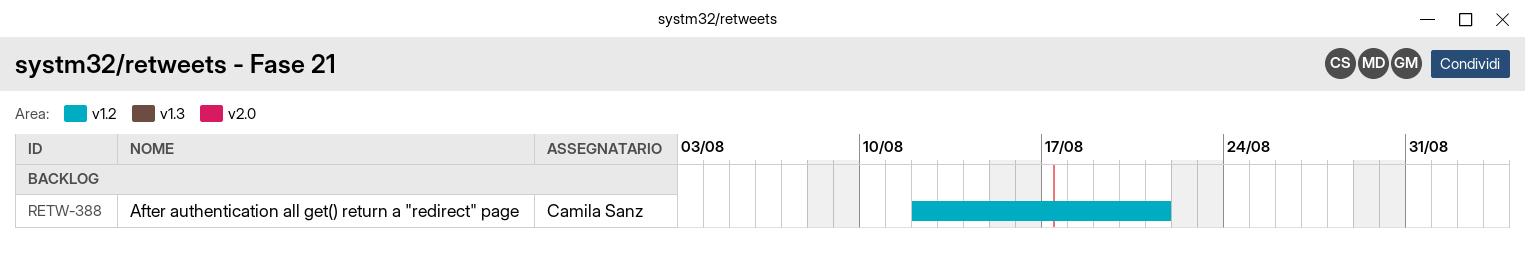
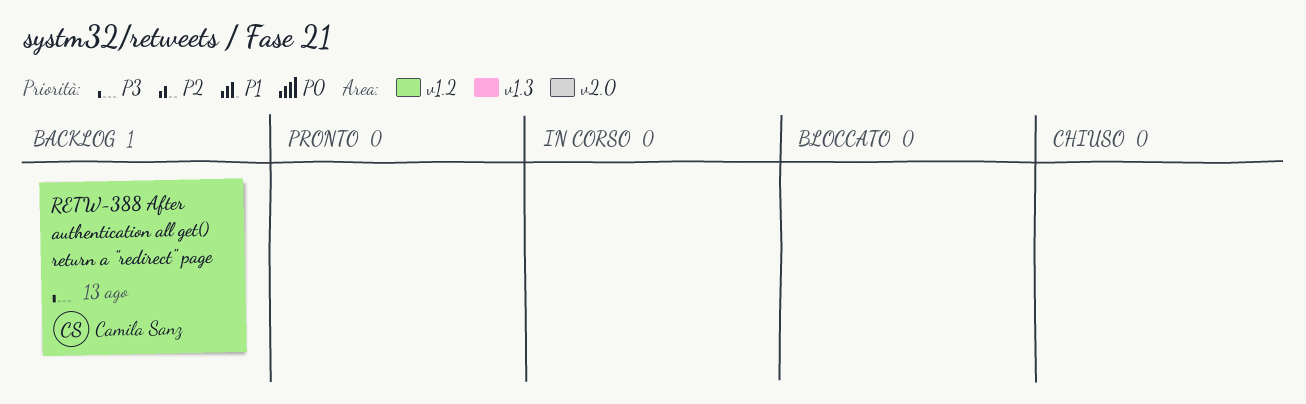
RETW-388, due: Aug 21 -> Aug 13

